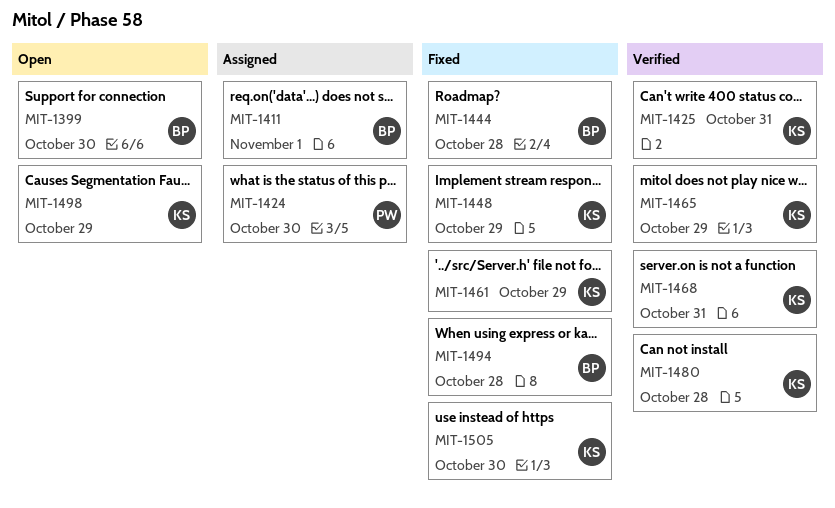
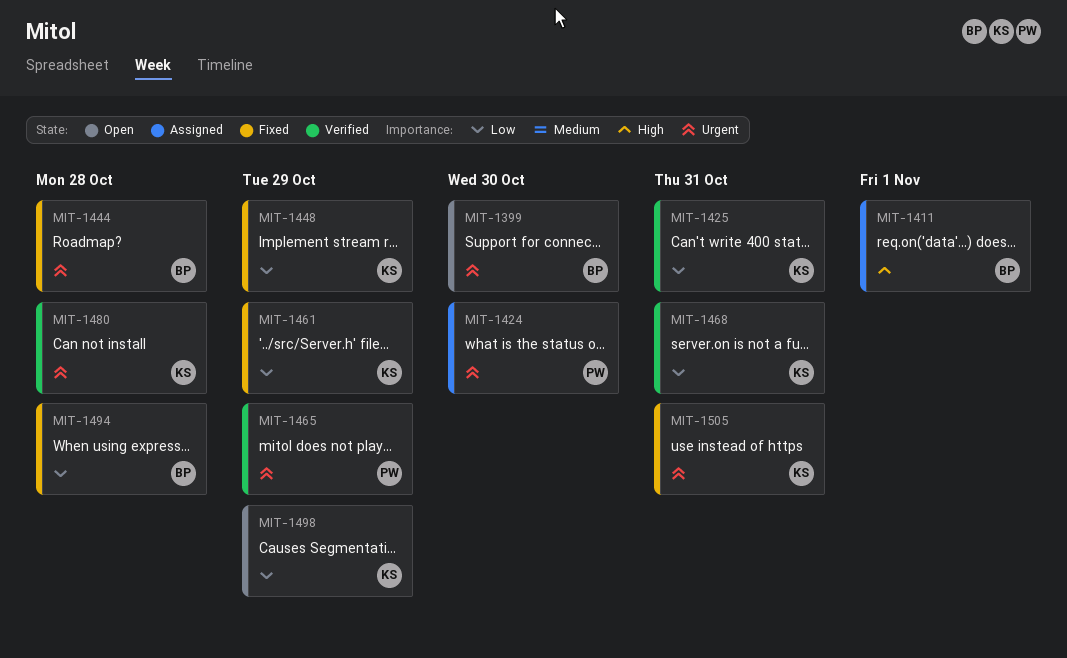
MIT-1465, owner: KS -> PW
MIT-1505, due: Oct 30 -> Oct 31

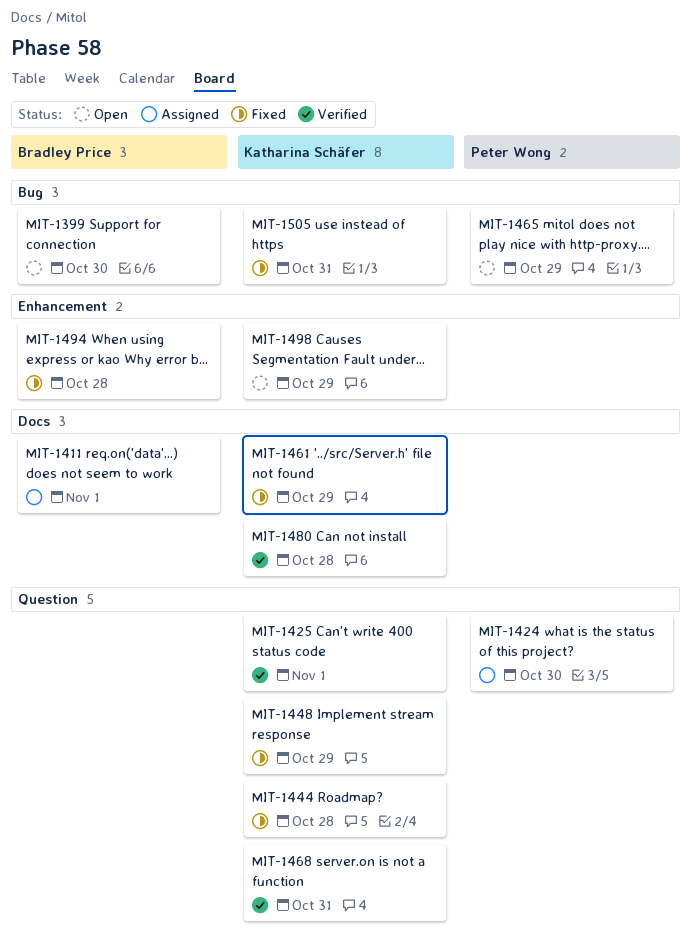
MIT-1425, due: Oct 31 -> Nov 1
MIT-1444, owner: Bradley Price -> Katharina Schäfer
MIT-1465, status: Verified -> Open

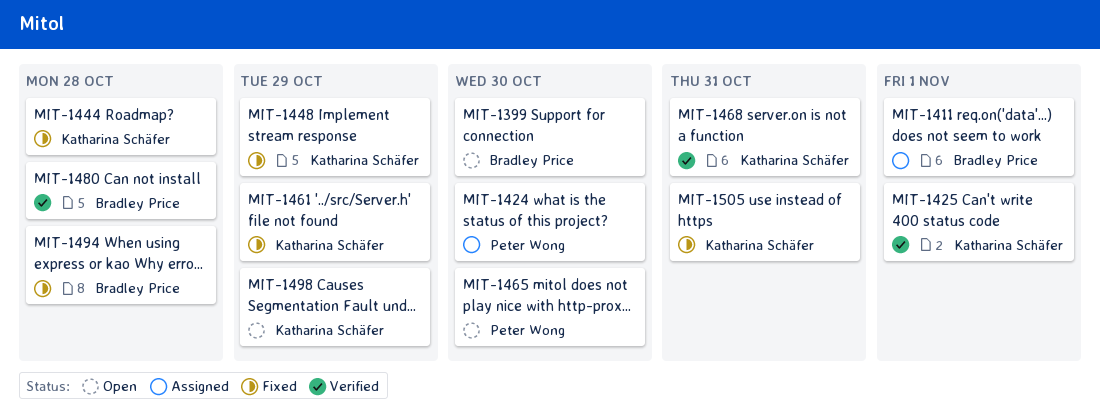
MIT-1465, due: Oct 29 -> Oct 30
MIT-1480, owner: Katharina Schäfer -> Bradley Price

